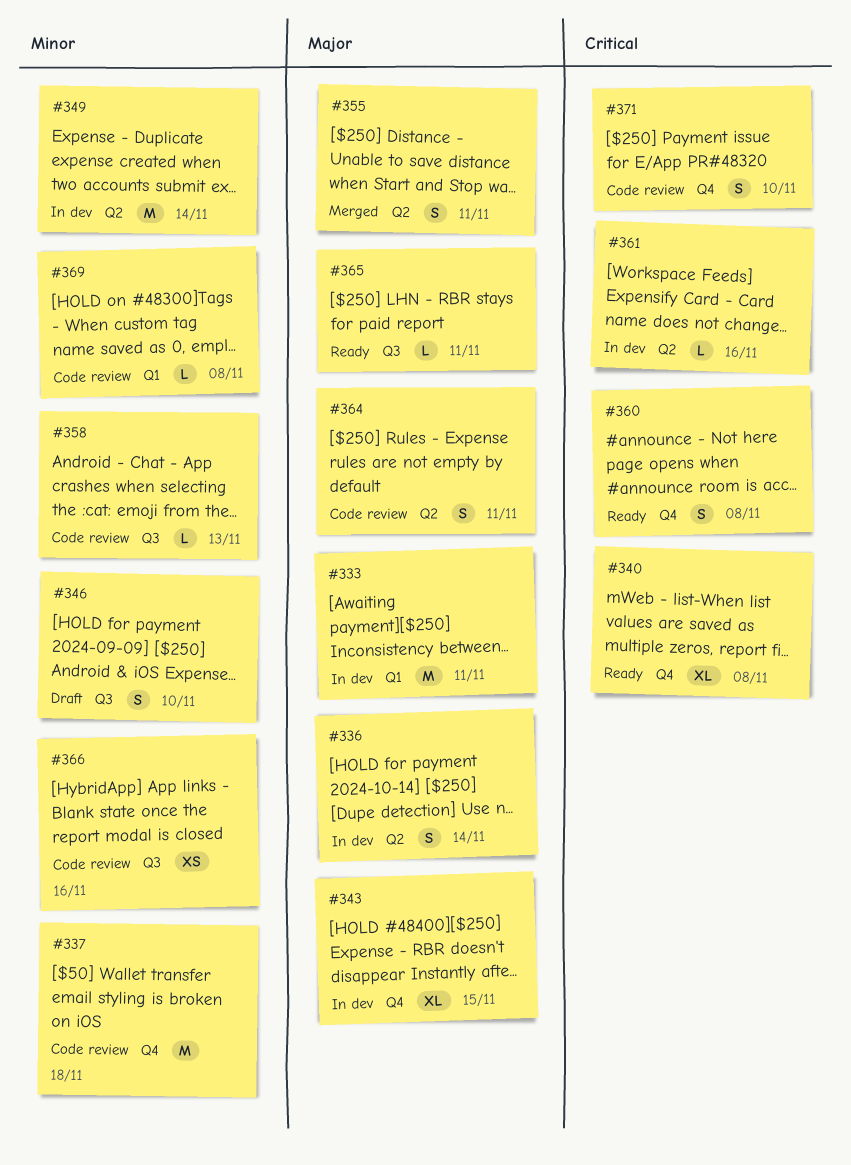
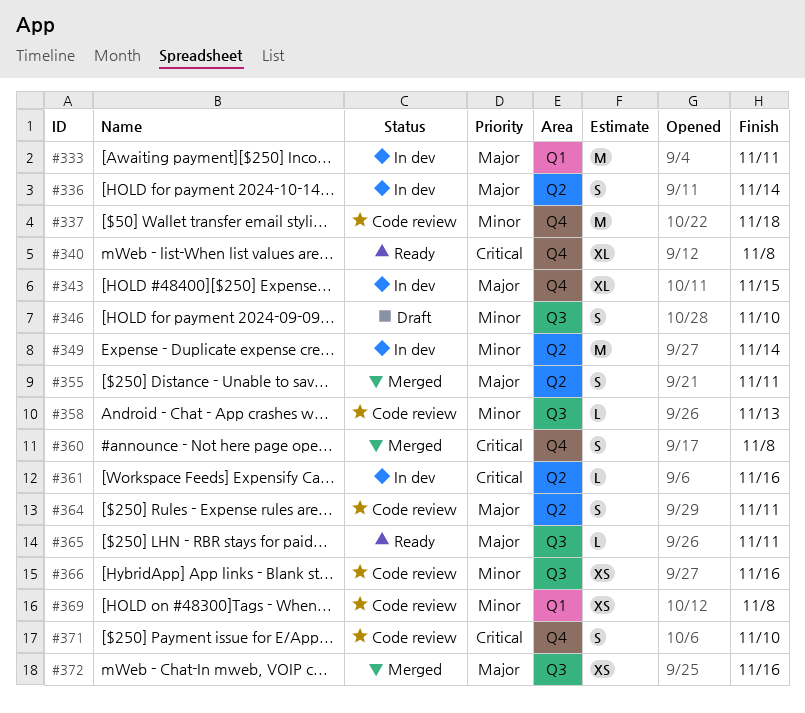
#360, status: Ready -> Merged
#369, estimate: L -> XS
#372: none -> present

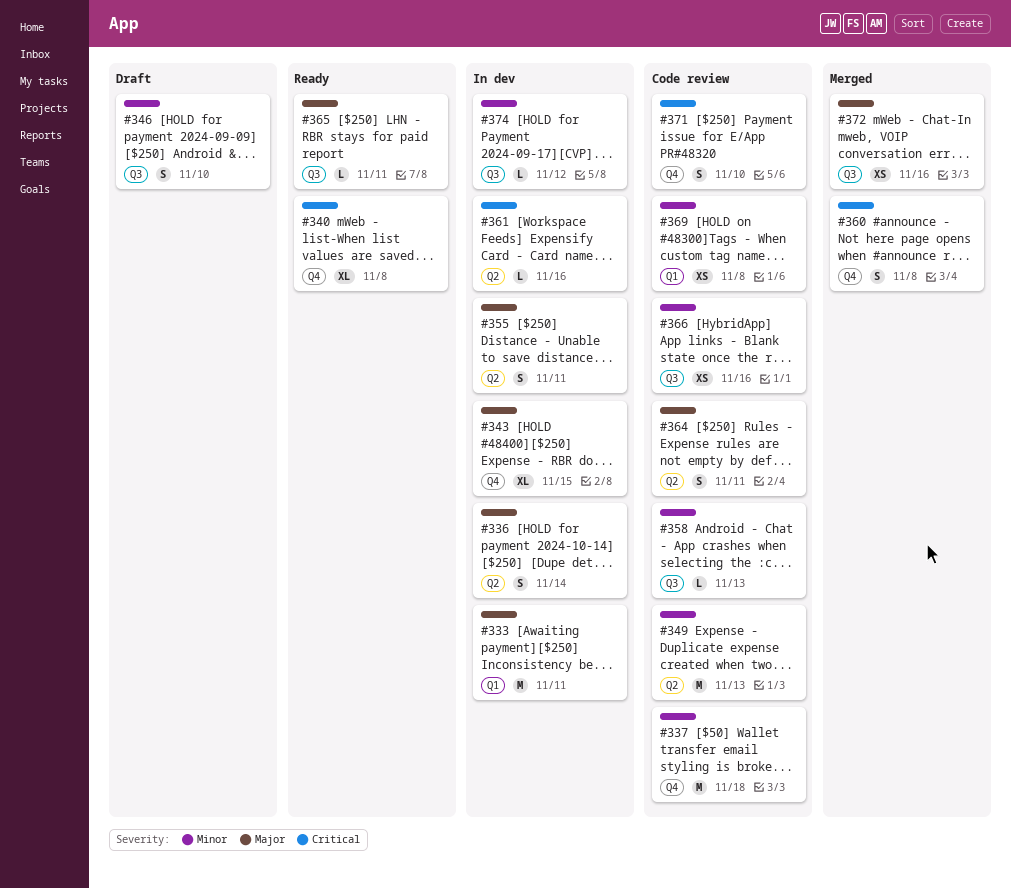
#349, status: In dev -> Code review
#349, due: Nov 14 -> Nov 13
#355, status: Merged -> In dev
#374: none -> present

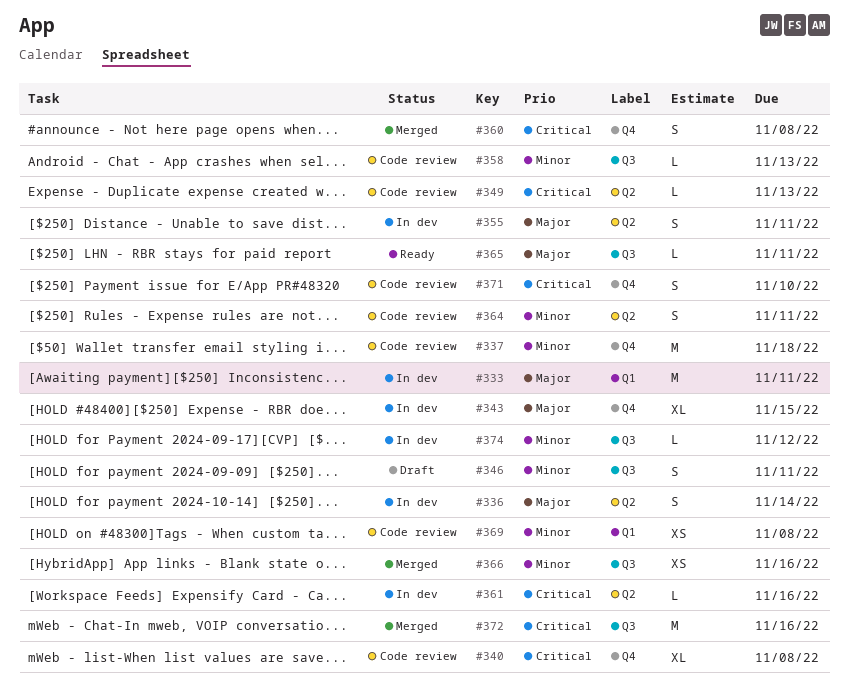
#340, status: Ready -> Code review
#346, due: Nov 10 -> Nov 11
#349, priority: Minor -> Critical
#349, estimate: M -> L
#364, priority: Major -> Minor
#366, status: Code review -> Merged
#372, priority: Major -> Critical
#372, estimate: XS -> M

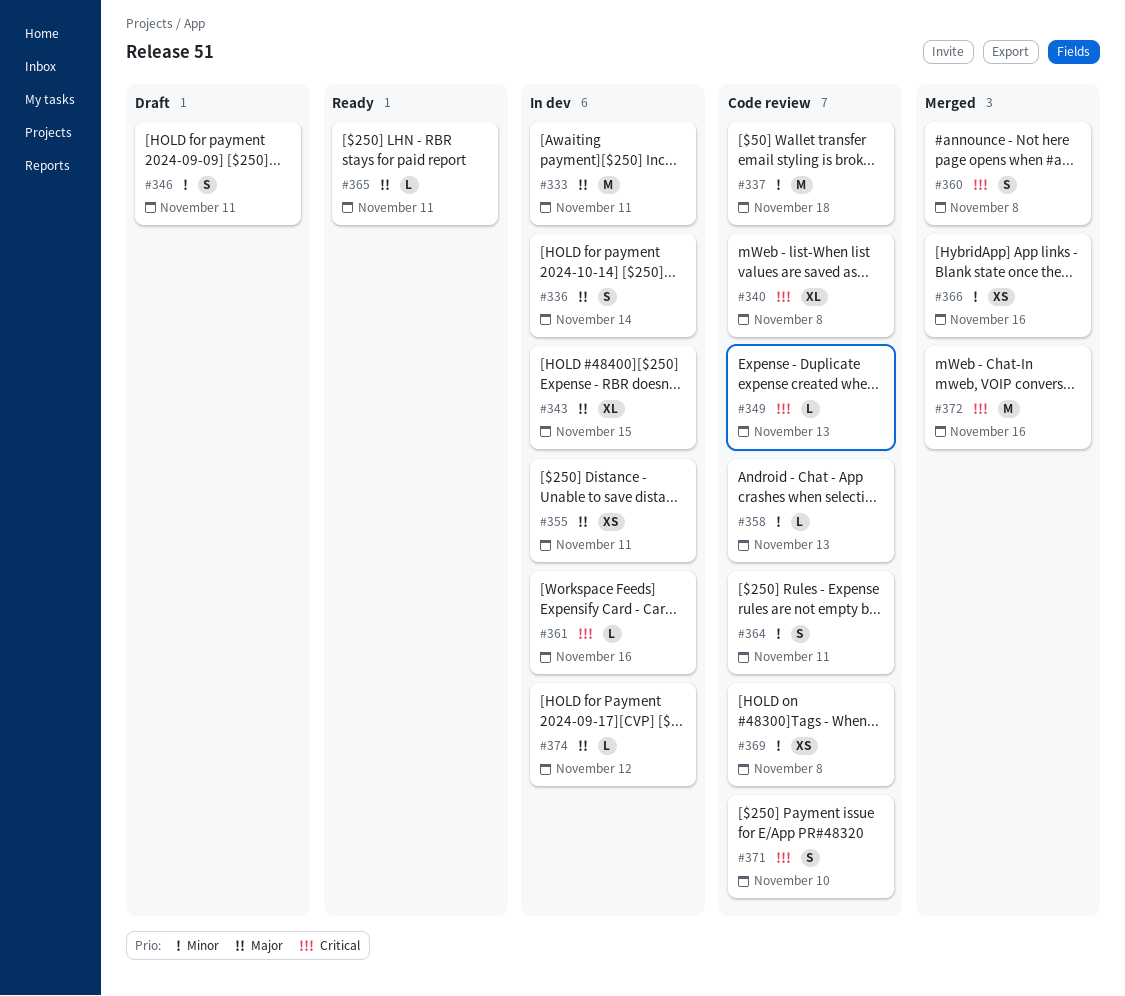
#355, estimate: S -> XS
#374, priority: Minor -> Major

